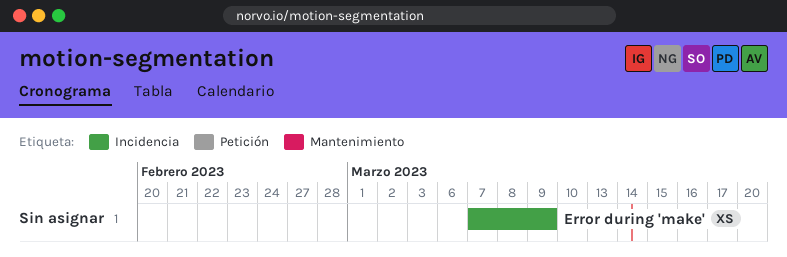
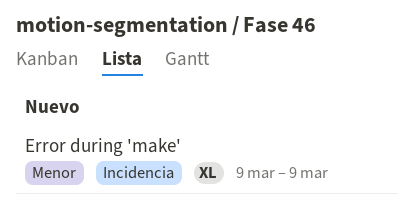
Error during 'make', estimate: XS -> XL
Error during 'make', start: Mar 7 -> Mar 9

